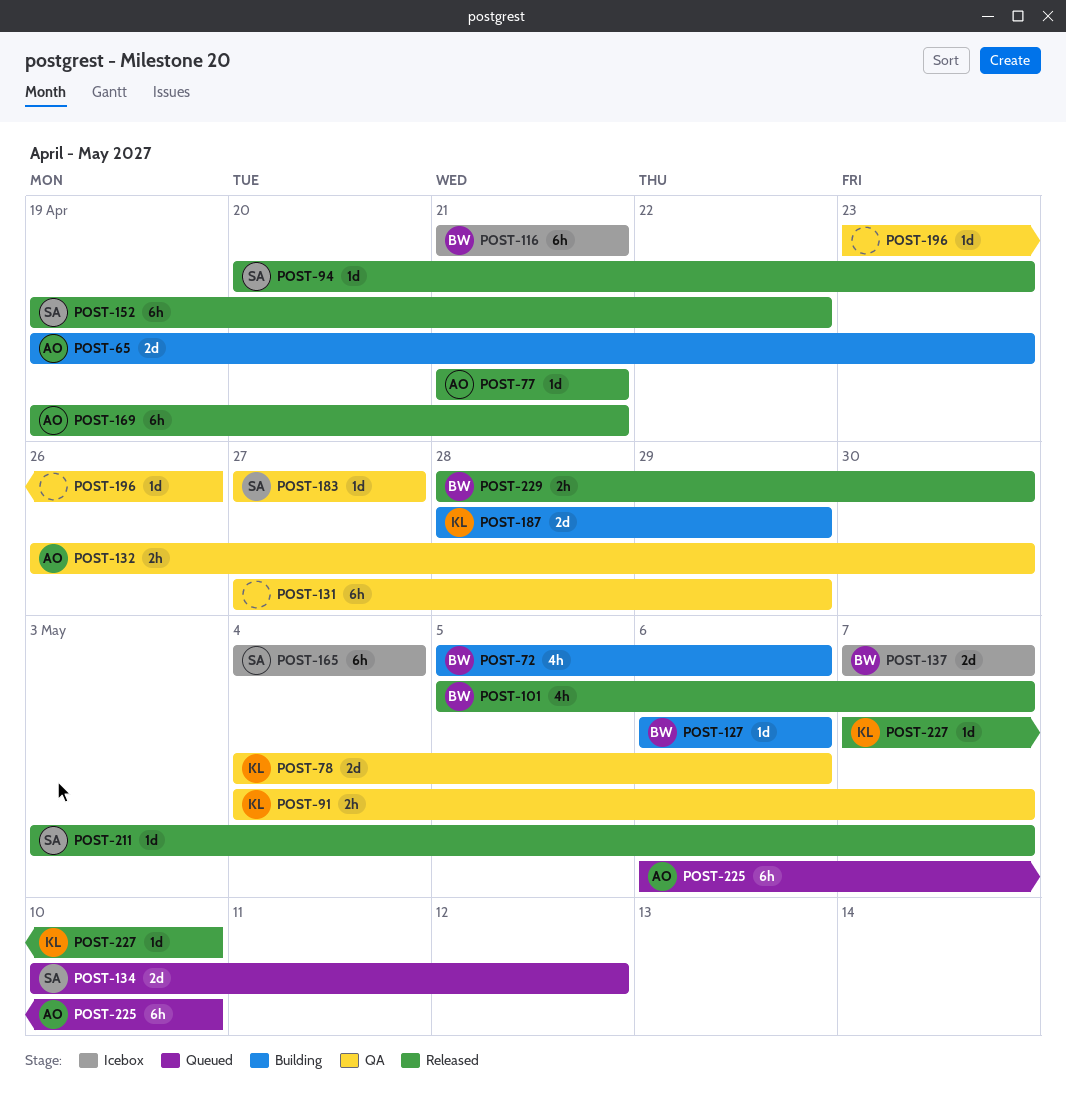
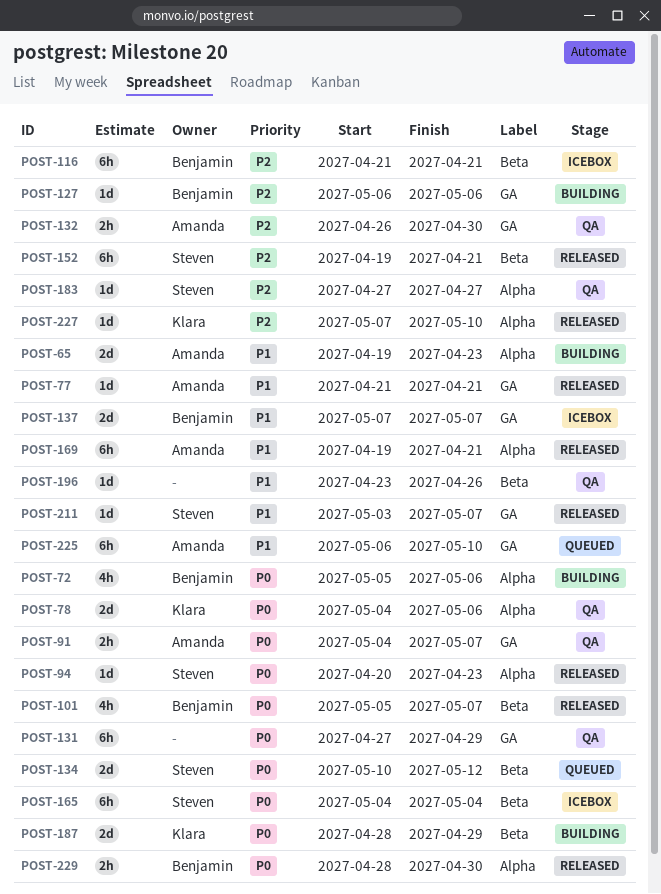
POST-91, owner: Klara -> Amanda
POST-152, due: Apr 22 -> Apr 21

